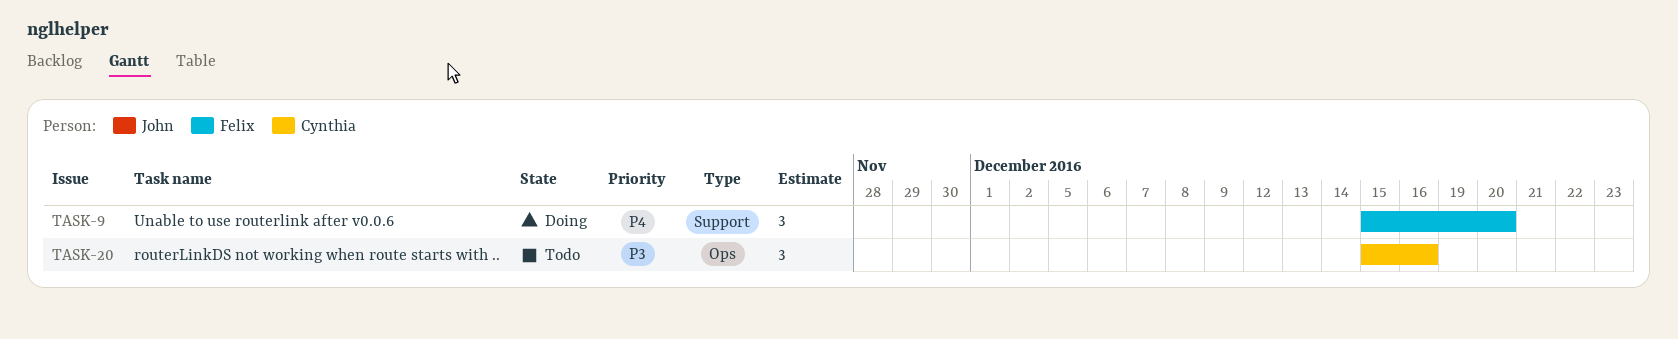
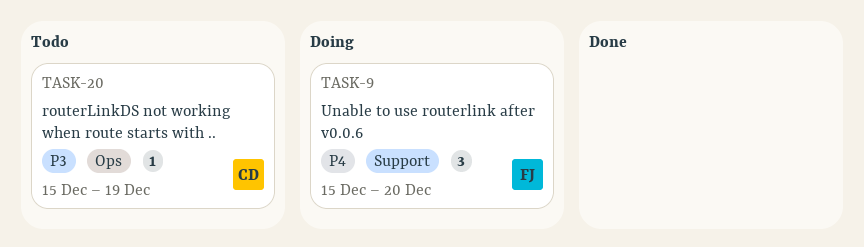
TASK-20, estimate: 3 -> 1
TASK-20, due: Dec 16 -> Dec 19

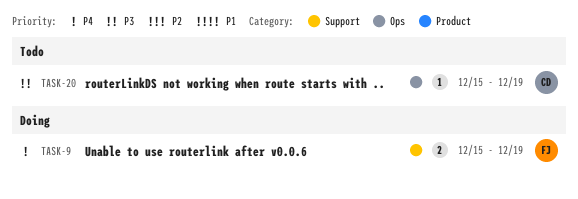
TASK-9, estimate: 3 -> 2
TASK-9, due: Dec 20 -> Dec 19

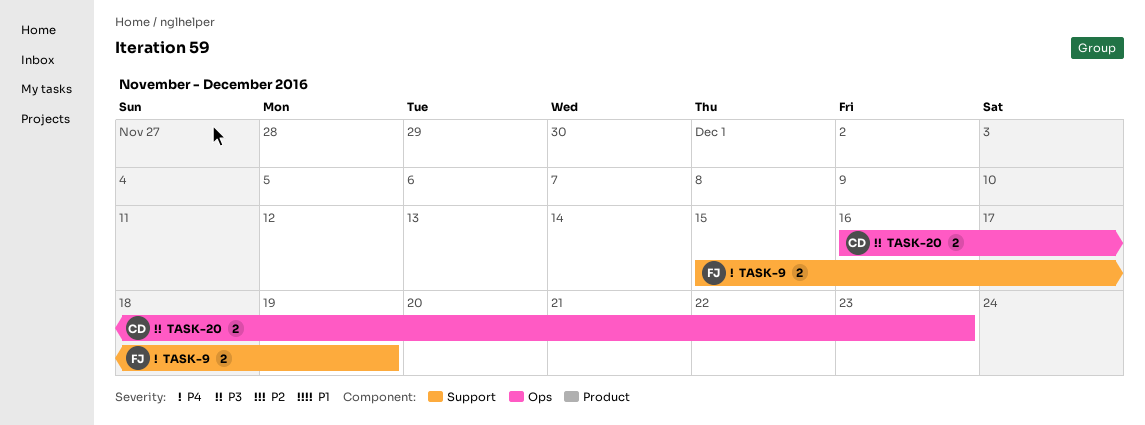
TASK-20, estimate: 1 -> 2
TASK-20, start: Dec 15 -> Dec 16
TASK-20, due: Dec 19 -> Dec 23

